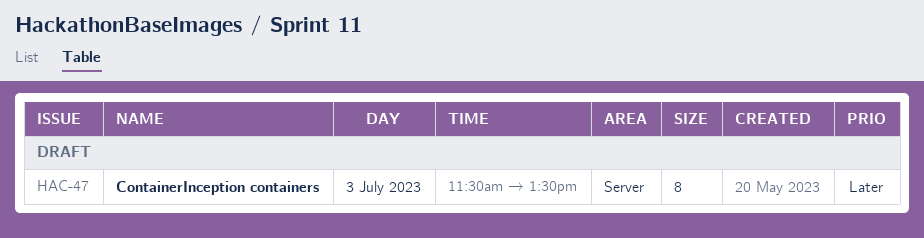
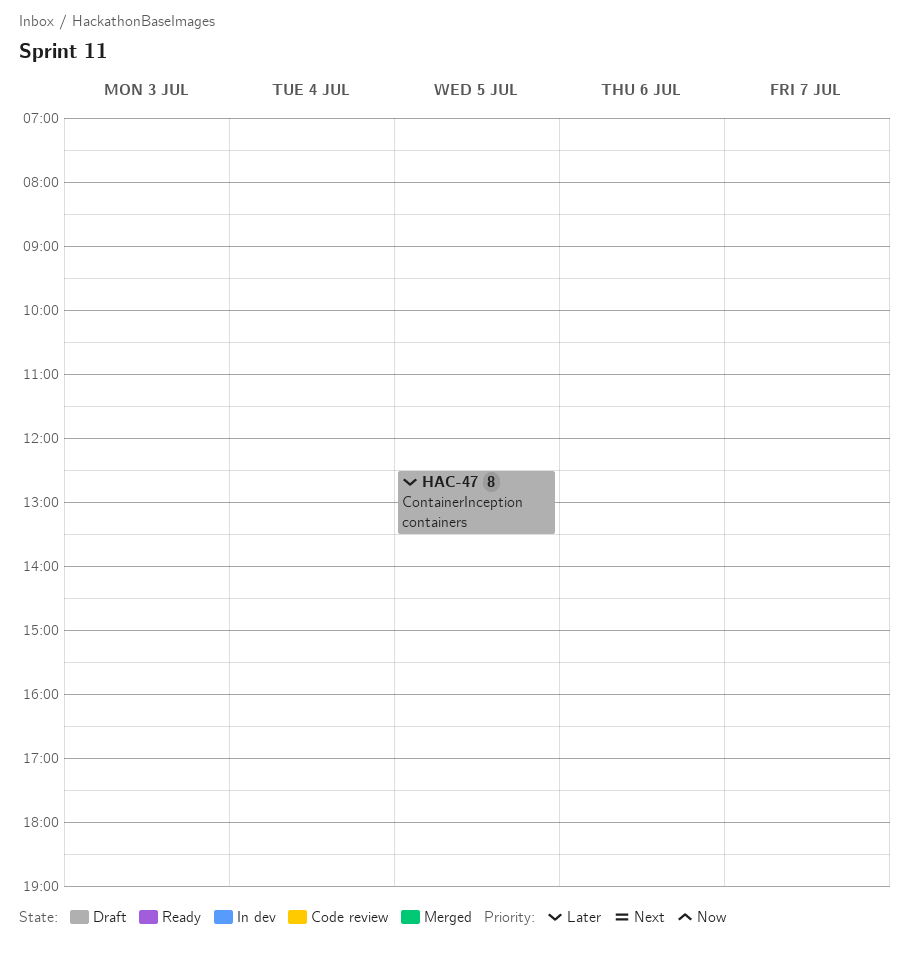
HAC-47, day: Jul 3 -> Jul 5
HAC-47, begins: 11:30 -> 12:30

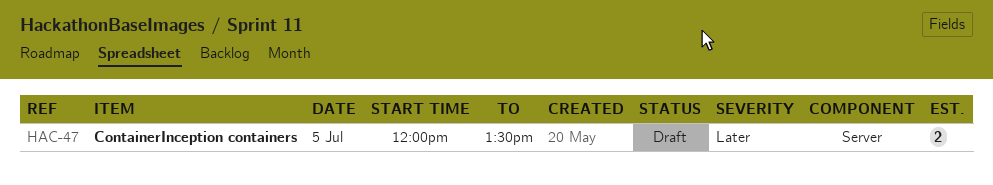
HAC-47, estimate: 8 -> 2
HAC-47, begins: 12:30 -> 12:00

